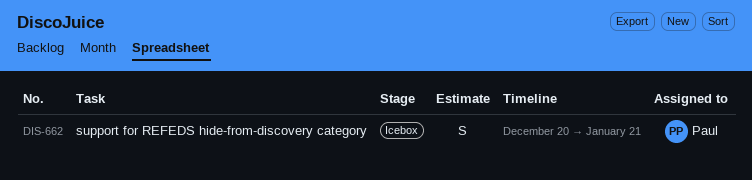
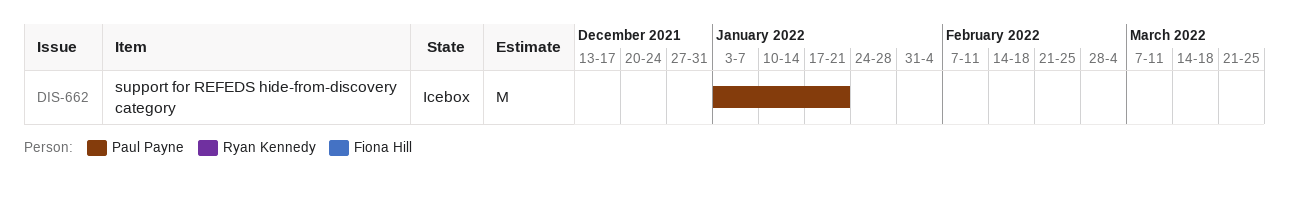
DIS-662, estimate: S -> M
DIS-662, start: Dec 20 -> Jan 3

